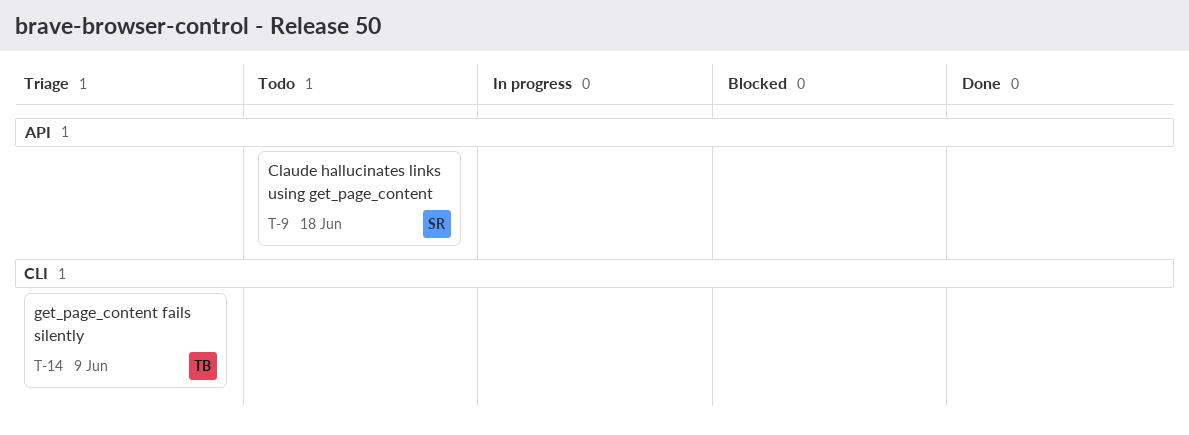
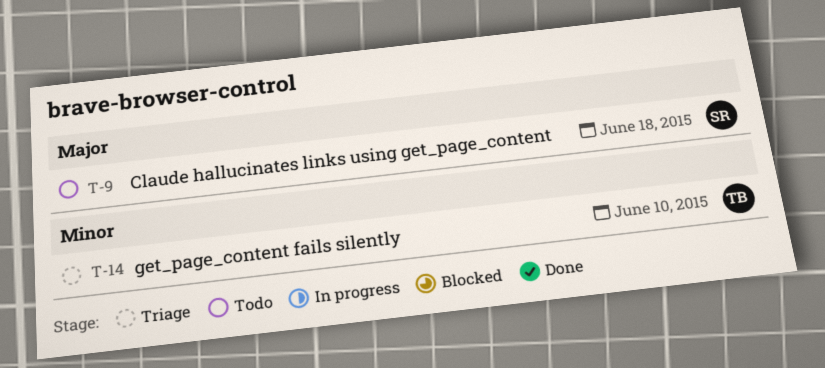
T-14, due: Jun 9 -> Jun 10

